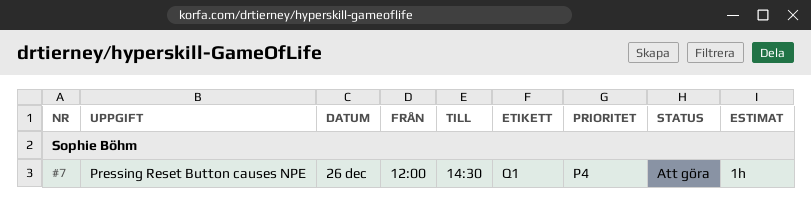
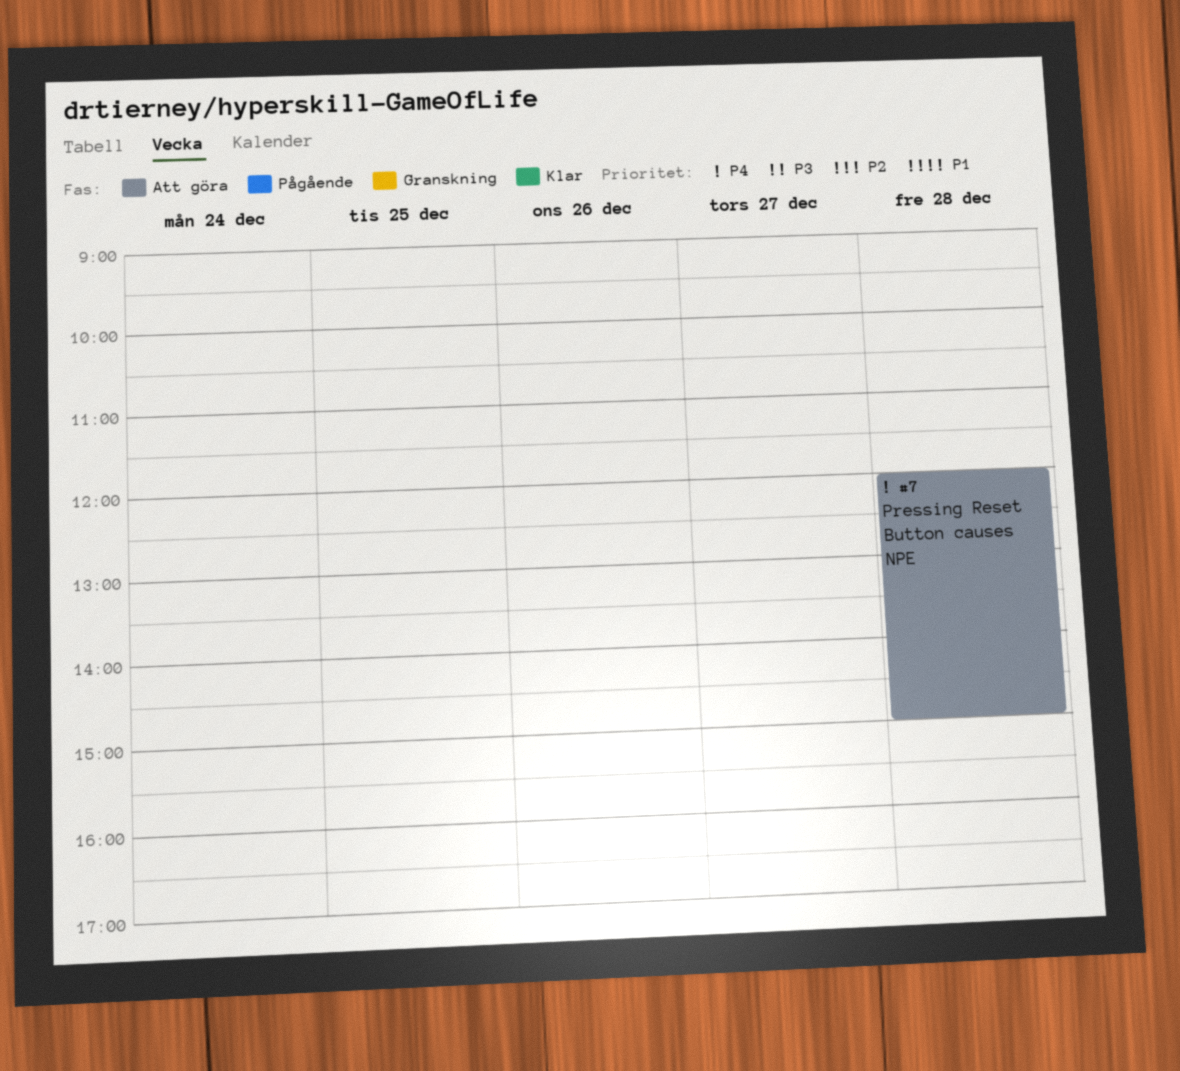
#7, day: Dec 26 -> Dec 28
#7, ends: 14:30 -> 15:00

